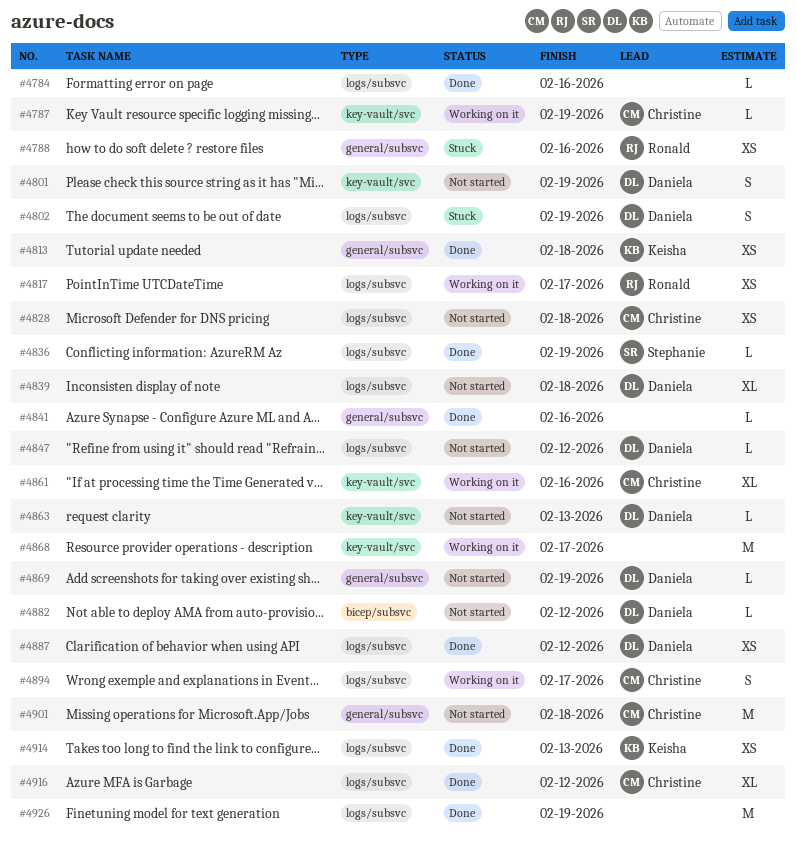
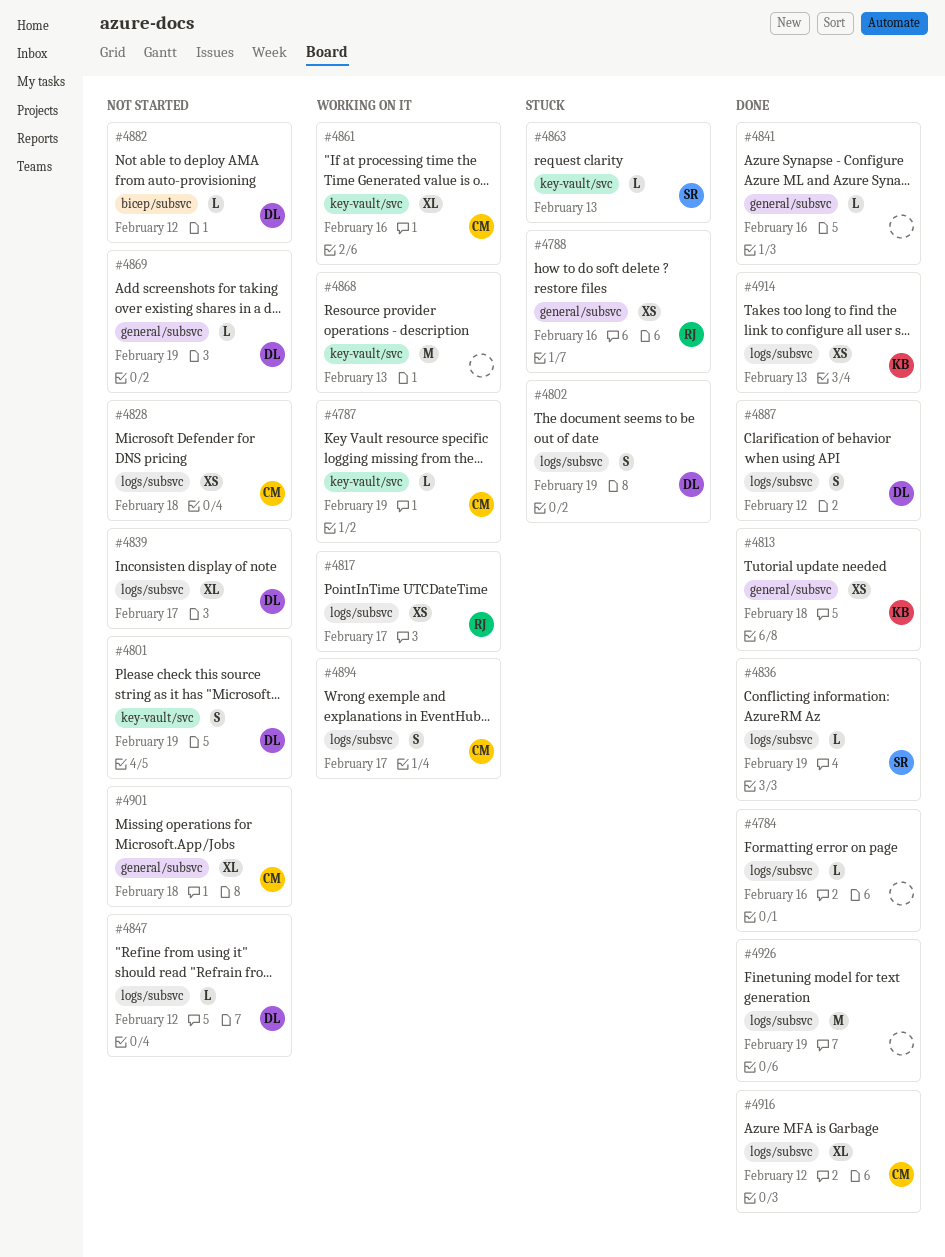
#4839, due: Feb 18 -> Feb 17
#4863, status: Not started -> Stuck
#4863, owner: Daniela -> Stephanie
#4868, due: Feb 17 -> Feb 13
#4887, estimate: XS -> S
#4901, estimate: M -> XL

